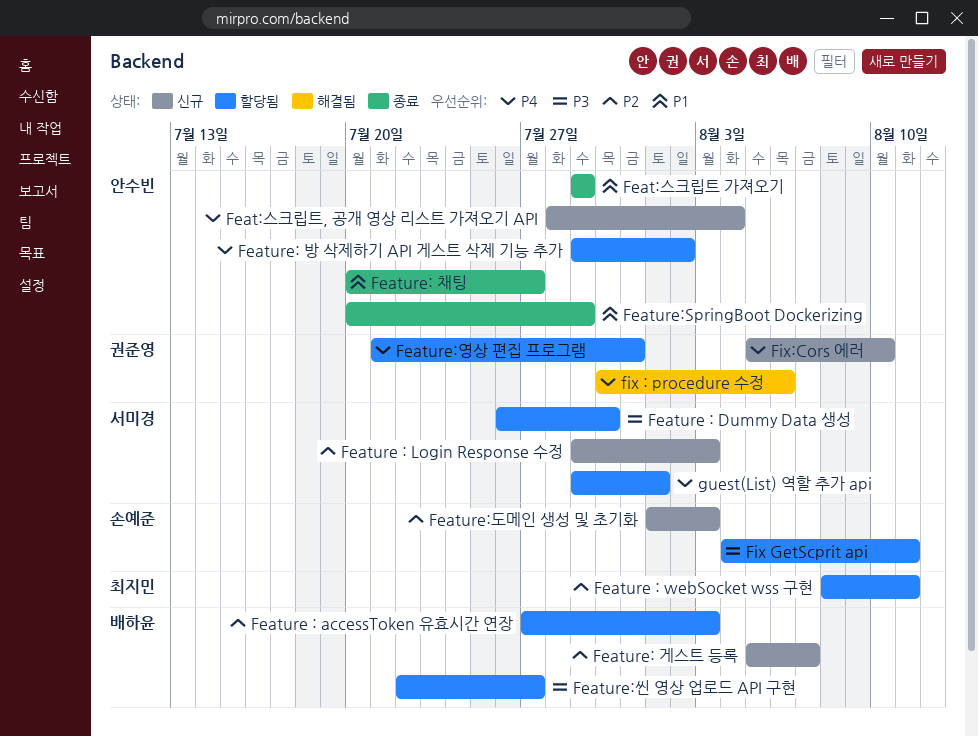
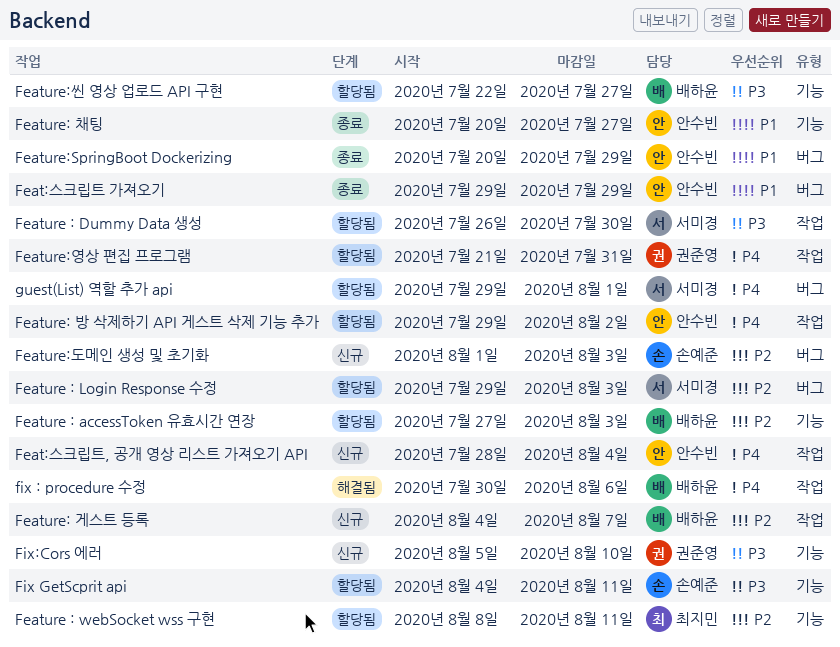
Feature : Login Response 수정, status: 신규 -> 할당됨
Feature: 게스트 등록, start: Aug 5 -> Aug 4
fix : procedure 수정, owner: 권준영 -> 배하윤
Fix:Cors 에러, priority: P4 -> P3

